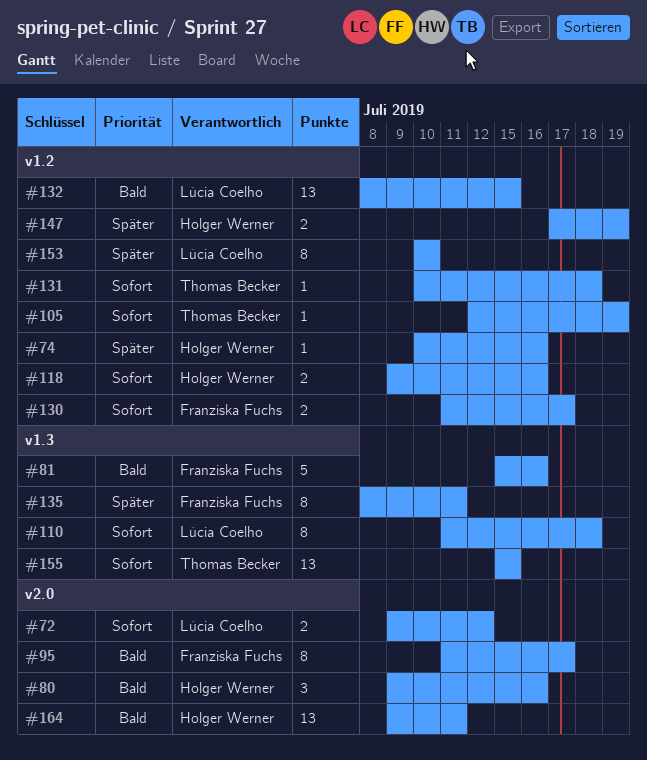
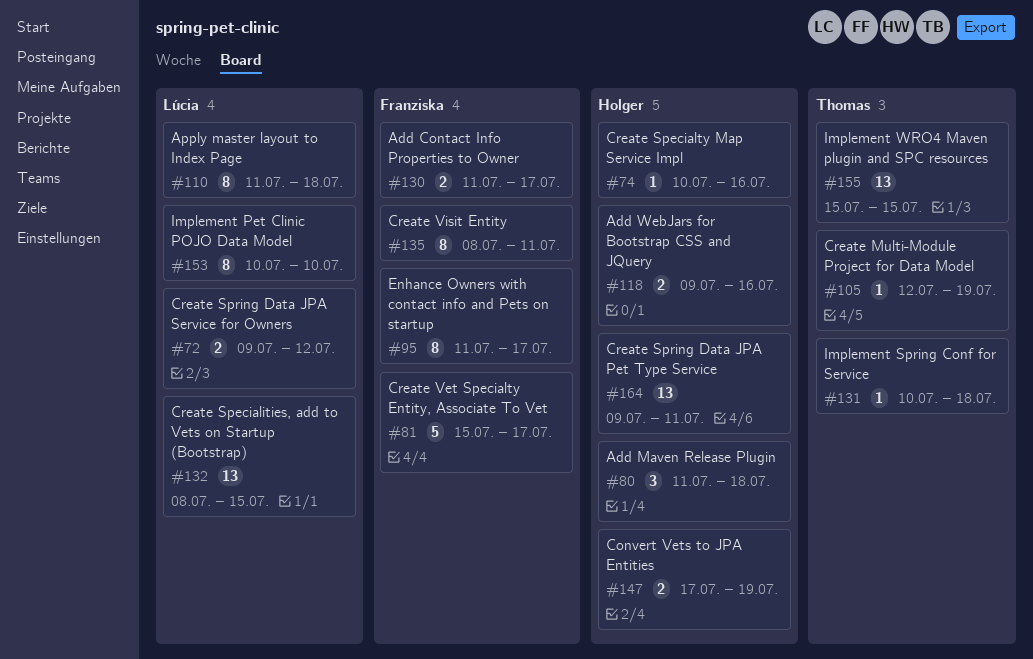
#80, start: Jul 9 -> Jul 11
#80, due: Jul 16 -> Jul 18
#81, due: Jul 16 -> Jul 17

